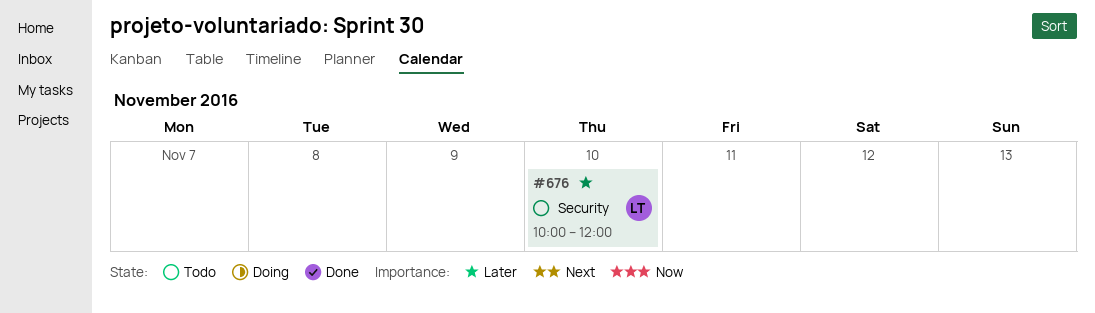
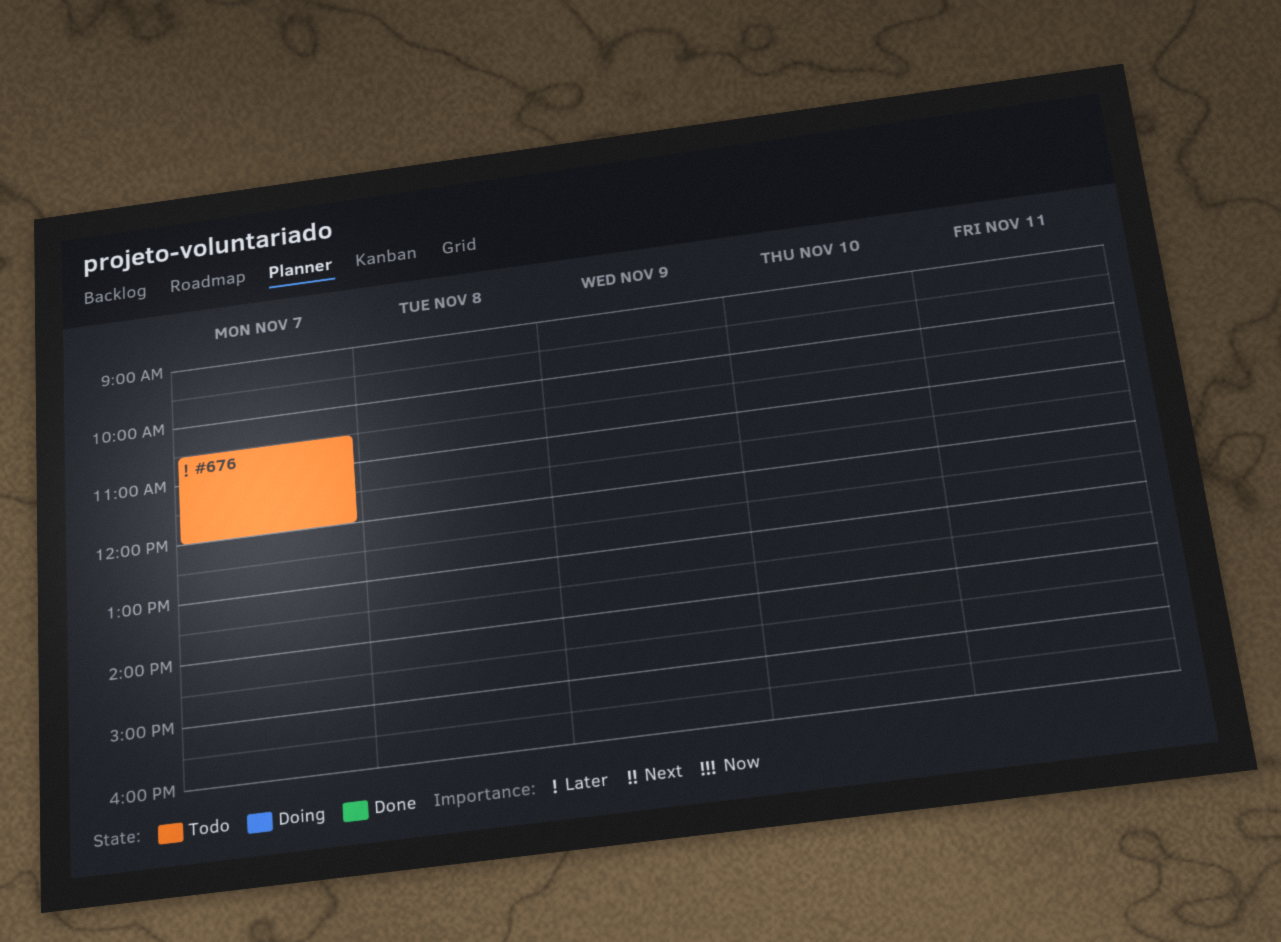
#676, day: Nov 10 -> Nov 7
#676, begins: 10:00 -> 10:30

